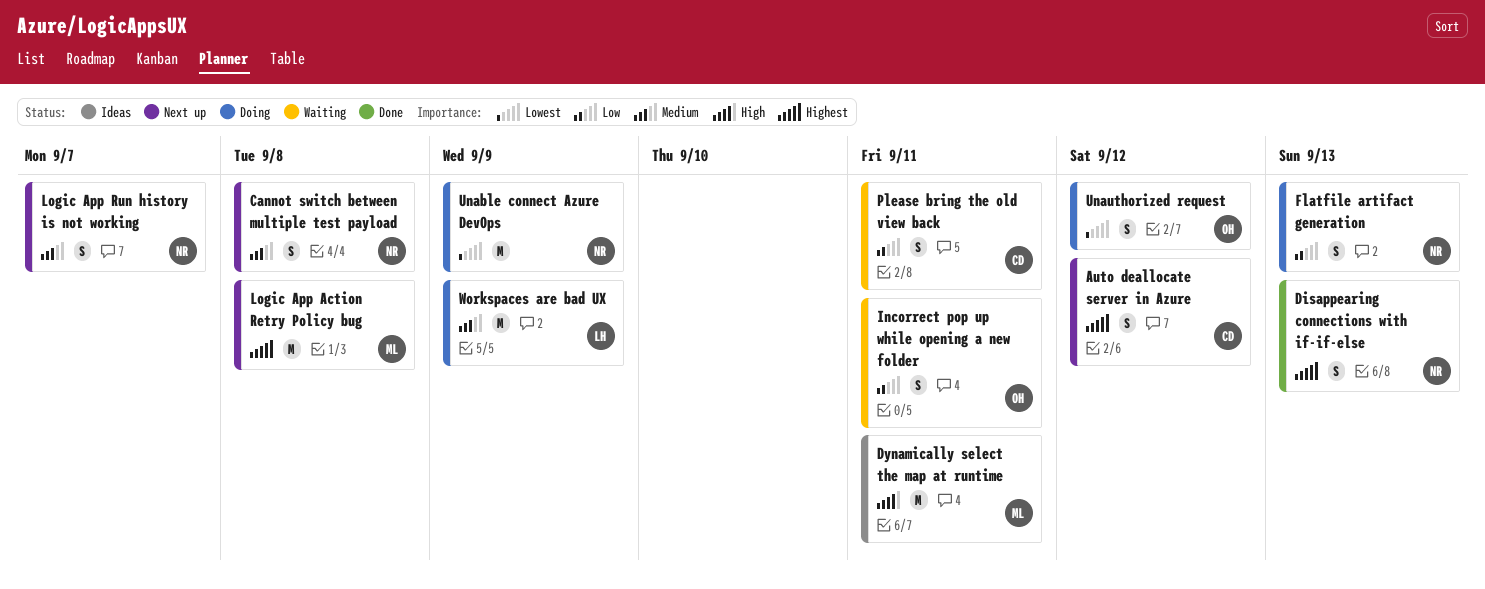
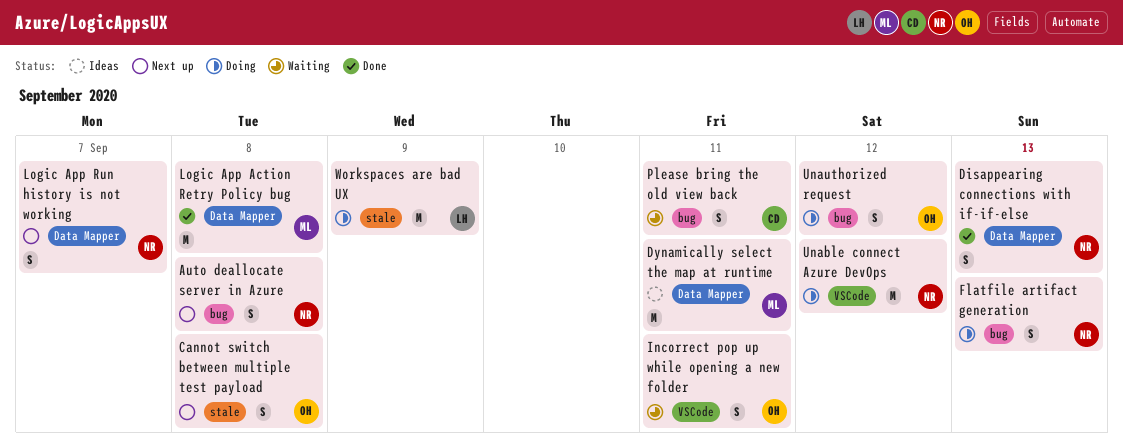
Auto deallocate server in Azure, owner: CD -> NR
Auto deallocate server in Azure, due: Sep 12 -> Sep 8
Cannot switch between multiple test payload, owner: NR -> OH
Logic App Action Retry Policy bug, status: Next up -> Done
Unable connect Azure DevOps, due: Sep 9 -> Sep 12

